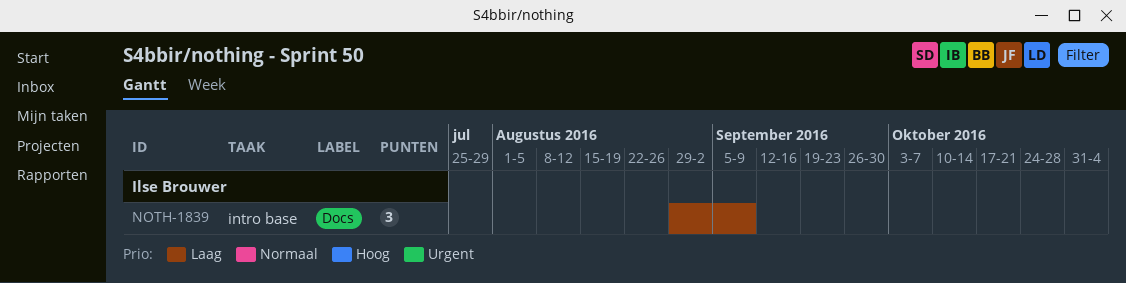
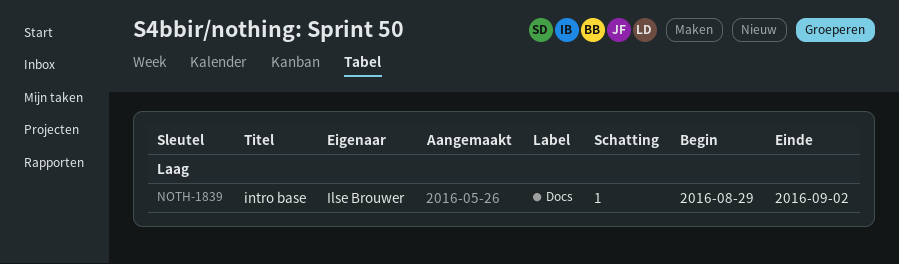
NOTH-1839, estimate: 3 -> 1
NOTH-1839, due: Sep 9 -> Sep 2

